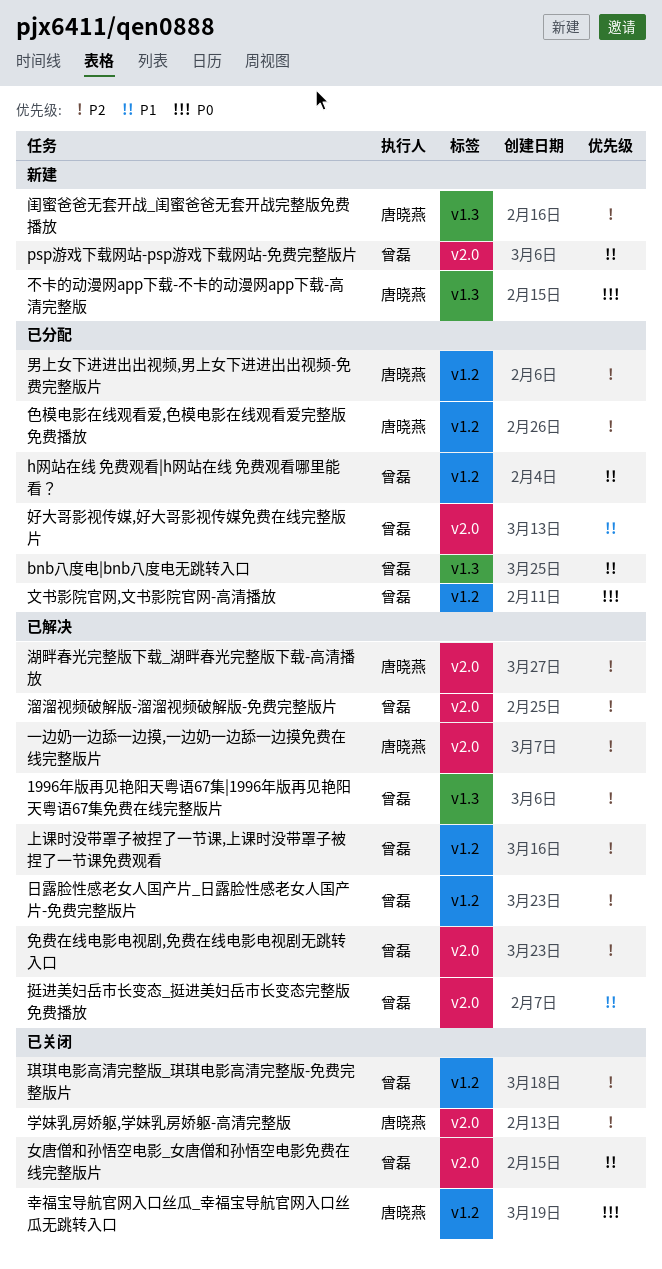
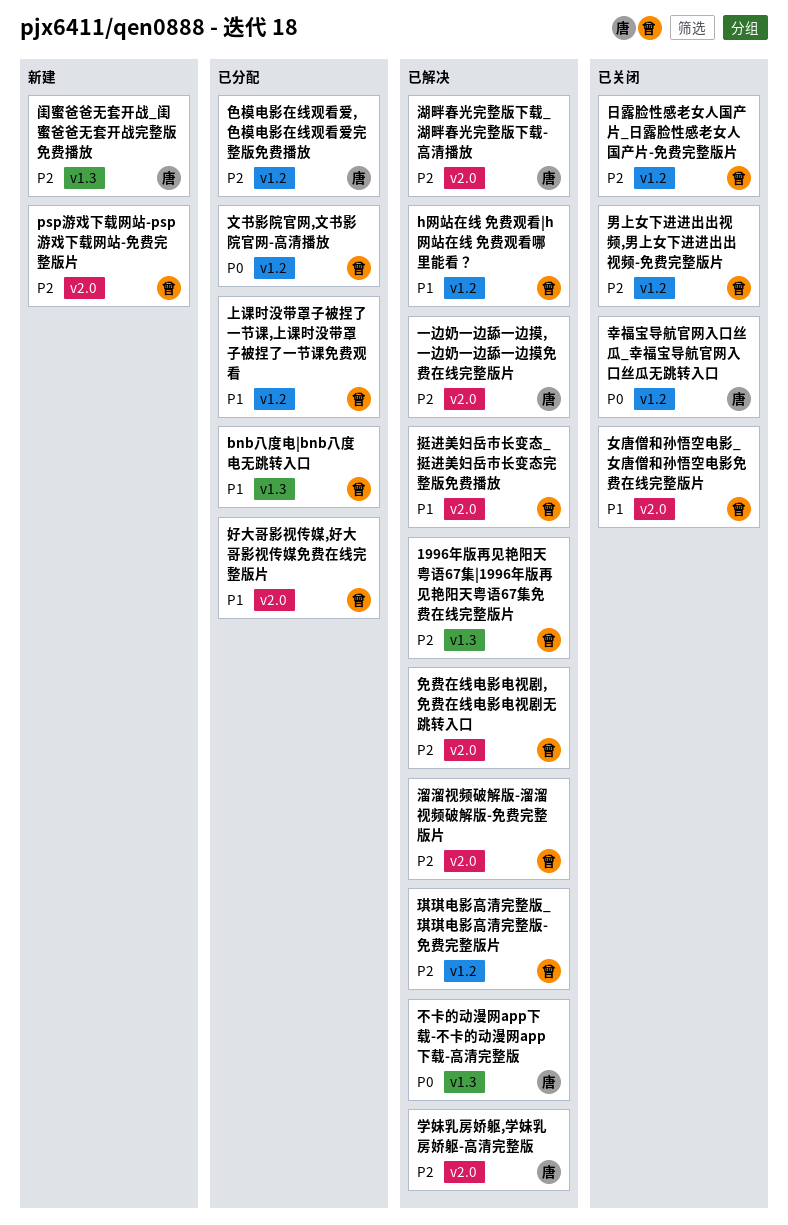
h网站在线 免费观看|h网站在线 免费观看哪里能看？, status: 已分配 -> 已解决
psp游戏下载网站-psp游戏下载网站-免费完整版片, priority: P1 -> P2
上课时没带罩子被捏了一节课,上课时没带罩子被捏了一节课免费观看, status: 已解决 -> 已分配
上课时没带罩子被捏了一节课,上课时没带罩子被捏了一节课免费观看, priority: P2 -> P1
不卡的动漫网app下载-不卡的动漫网app下载-高清完整版, status: 新建 -> 已解决
学妹乳房娇躯,学妹乳房娇躯-高清完整版, status: 已关闭 -> 已解决
日露脸性感老女人国产片_日露脸性感老女人国产片-免费完整版片, status: 已解决 -> 已关闭
琪琪电影高清完整版_琪琪电影高清完整版-免费完整版片, status: 已关闭 -> 已解决
男上女下进进出出视频,男上女下进进出出视频-免费完整版片, status: 已分配 -> 已关闭
男上女下进进出出视频,男上女下进进出出视频-免费完整版片, owner: 唐晓燕 -> 曾磊

